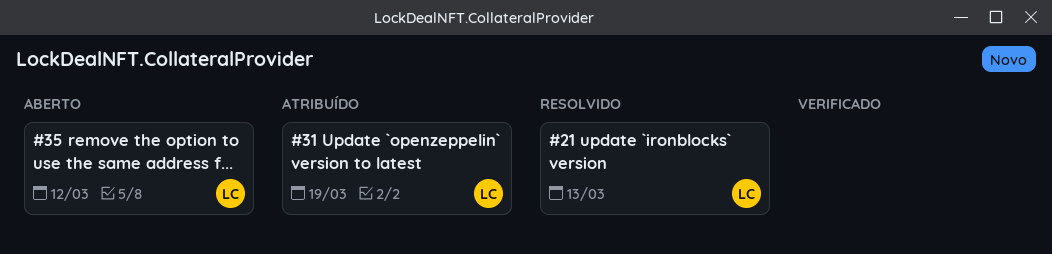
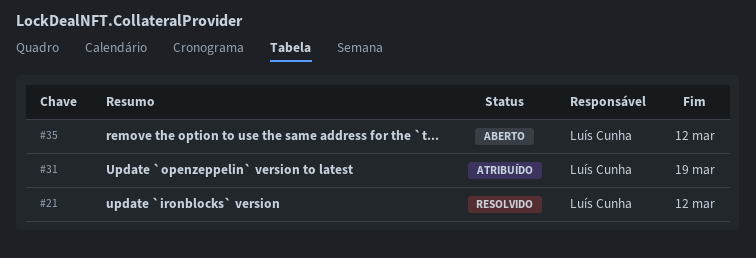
#21, due: Mar 13 -> Mar 12

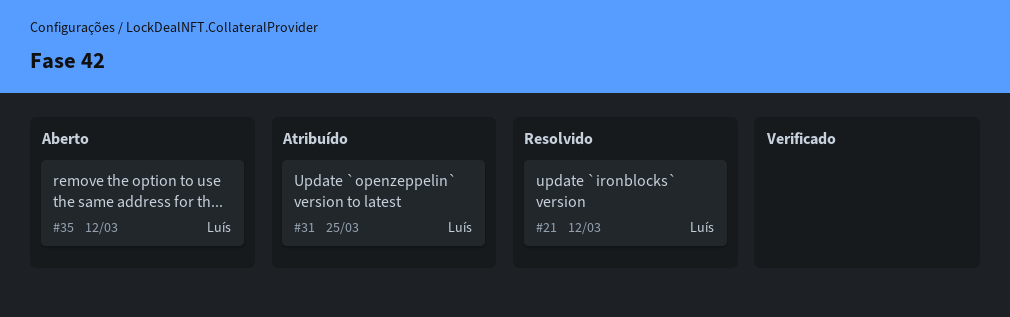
#31, due: Mar 19 -> Mar 25

